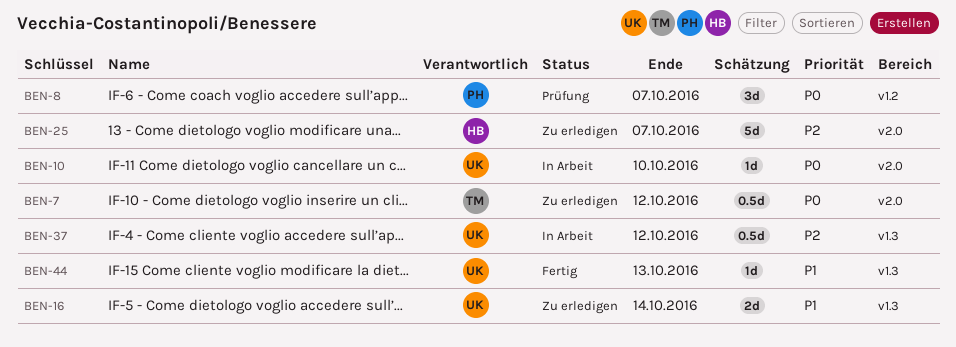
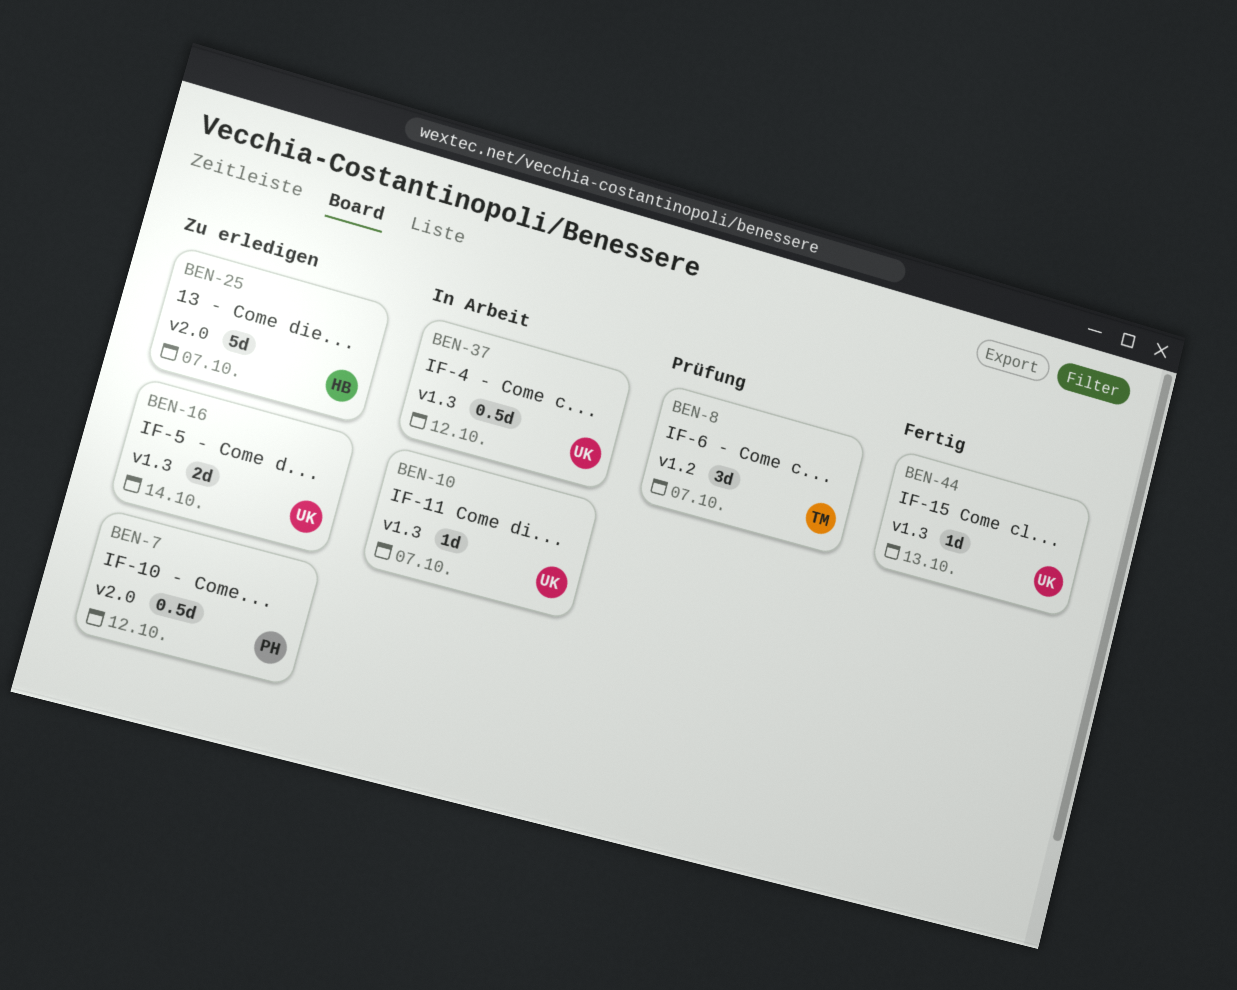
BEN-7, owner: TM -> PH
BEN-8, owner: PH -> TM
BEN-10, label: v2.0 -> v1.3
BEN-10, due: Oct 10 -> Oct 7

